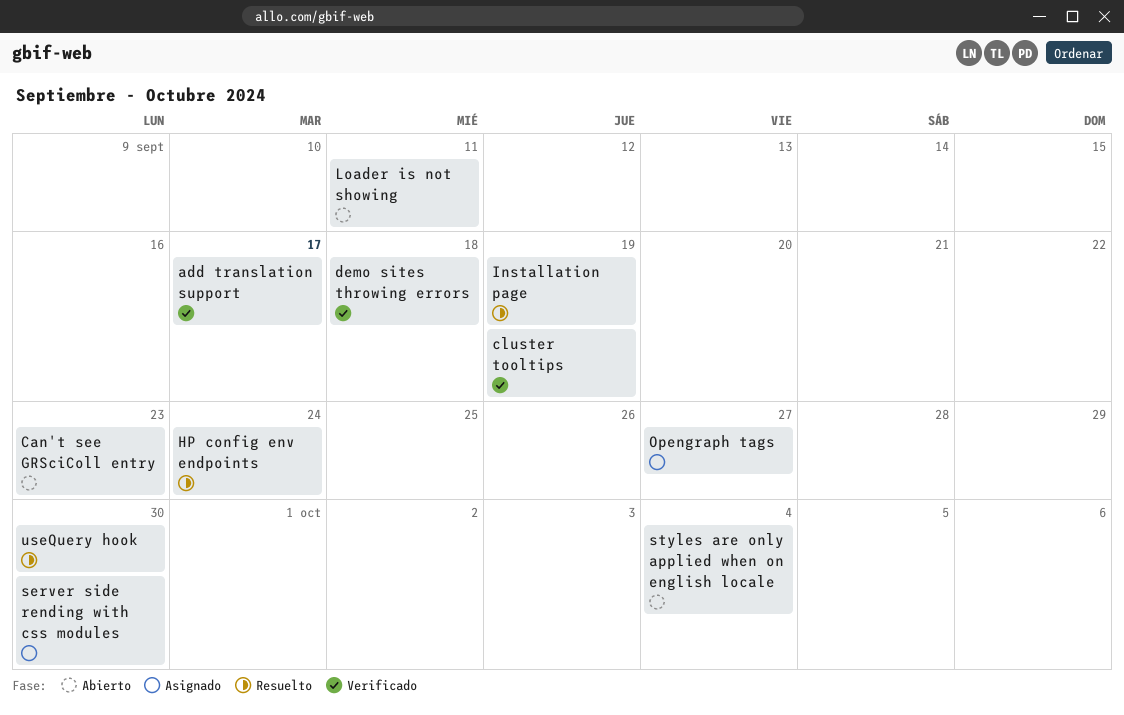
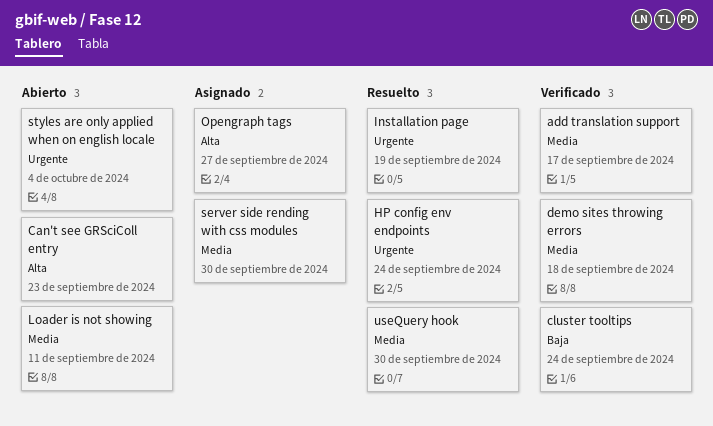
cluster tooltips, due: Sep 19 -> Sep 24

